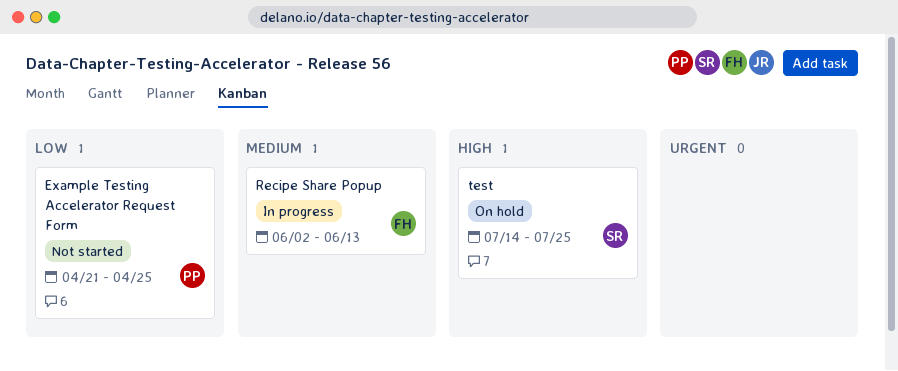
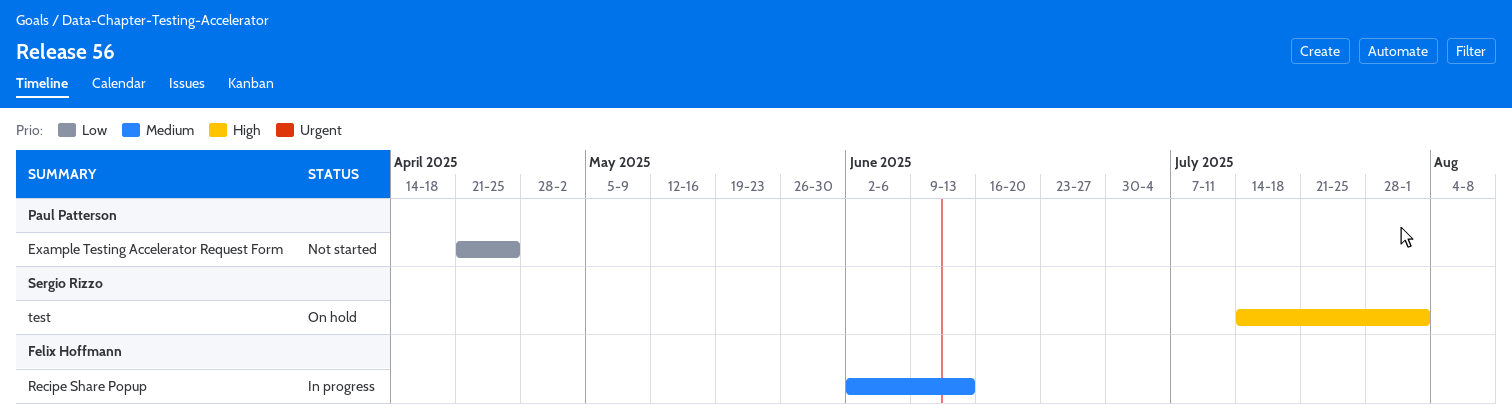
test, due: Jul 25 -> Aug 1

